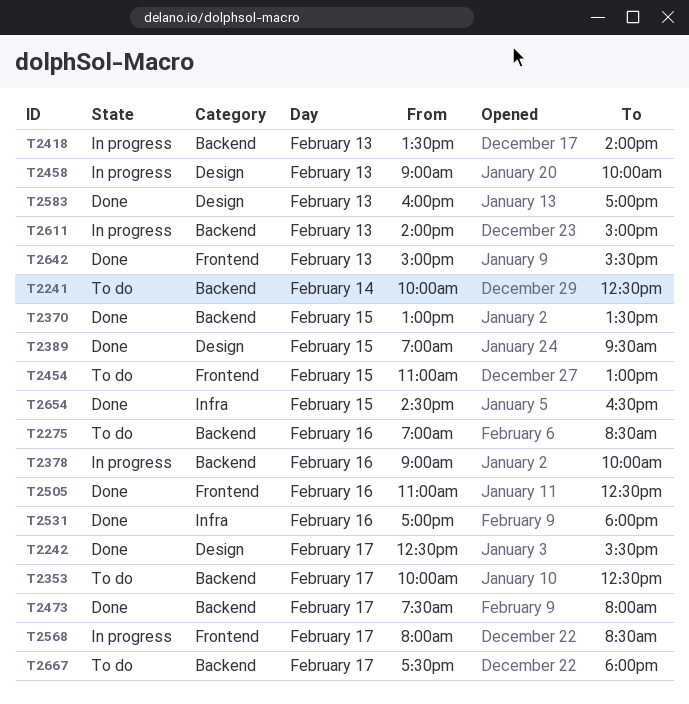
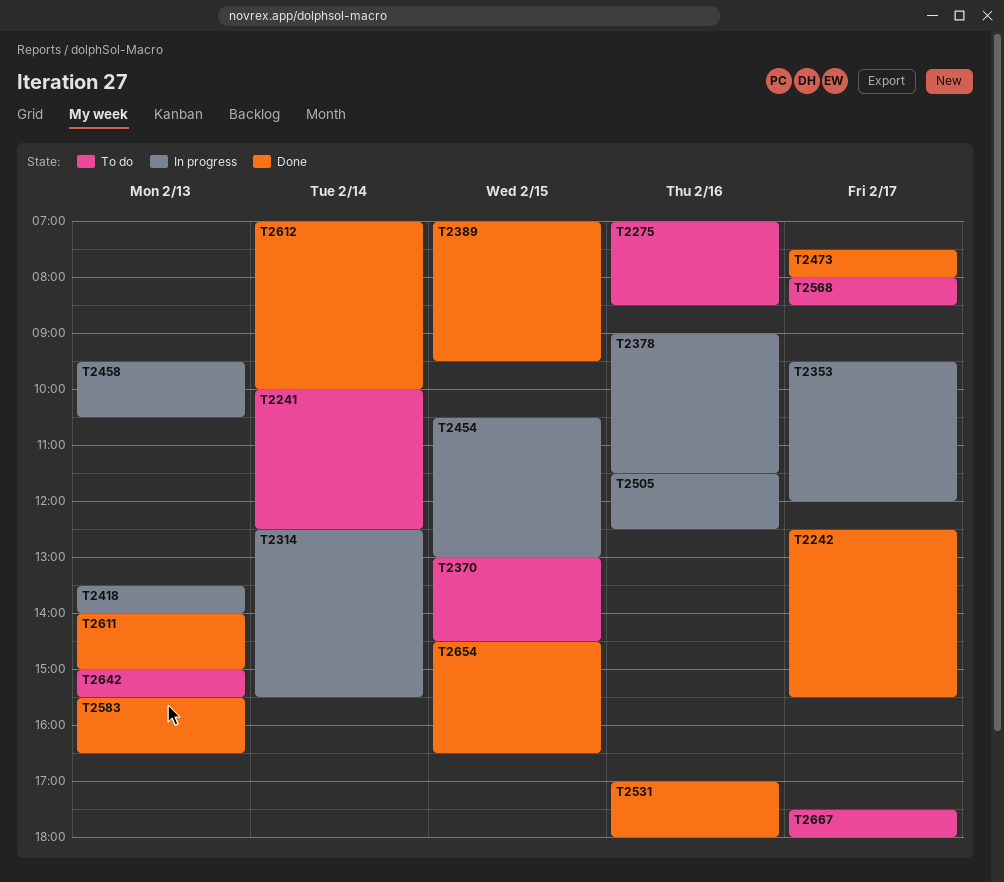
T2314: none -> present
T2353, status: To do -> In progress
T2353, begins: 10:00 -> 09:30
T2353, ends: 12:30 -> 12:00
T2370, status: Done -> To do
T2370, ends: 13:30 -> 14:30
T2378, ends: 10:00 -> 11:30
T2454, status: To do -> In progress
T2454, begins: 11:00 -> 10:30
T2458, begins: 09:00 -> 09:30
T2458, ends: 10:00 -> 10:30
T2505, status: Done -> In progress
T2505, begins: 11:00 -> 11:30
T2568, status: In progress -> To do
T2583, begins: 16:00 -> 15:30
T2583, ends: 17:00 -> 16:30
T2611, status: In progress -> Done
T2612: none -> present
T2642, status: Done -> To do

